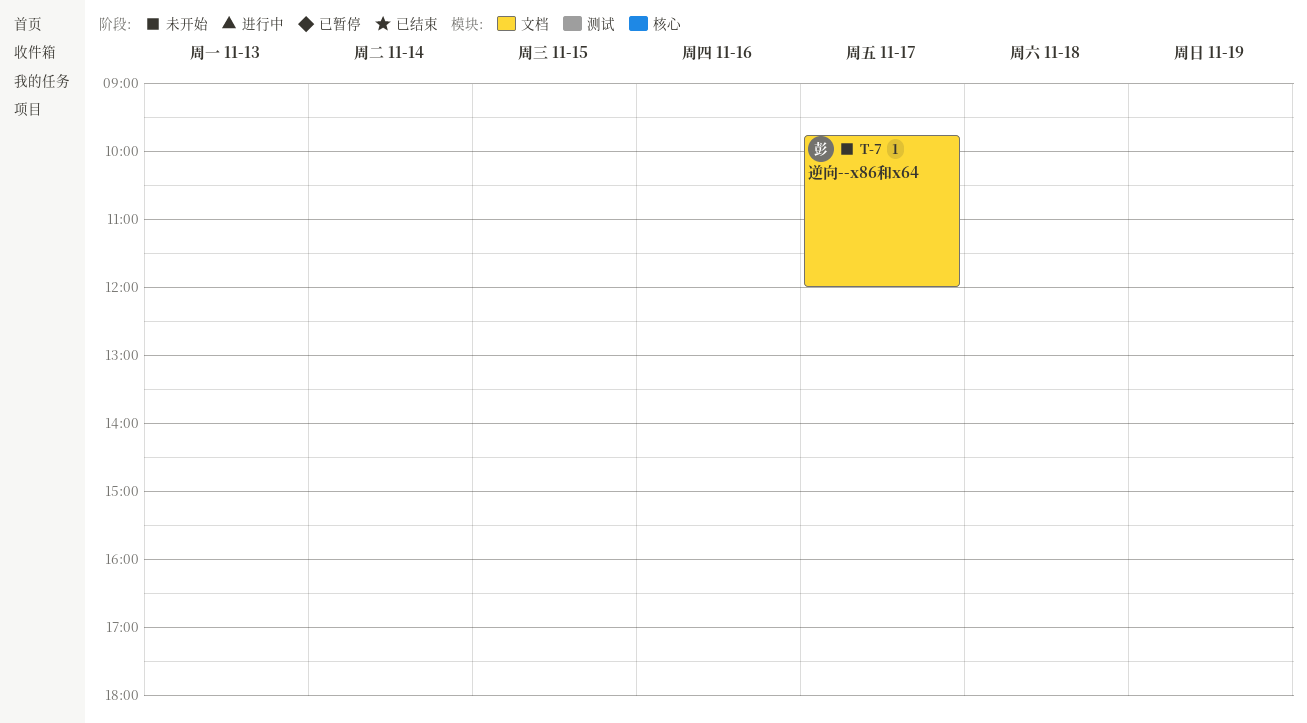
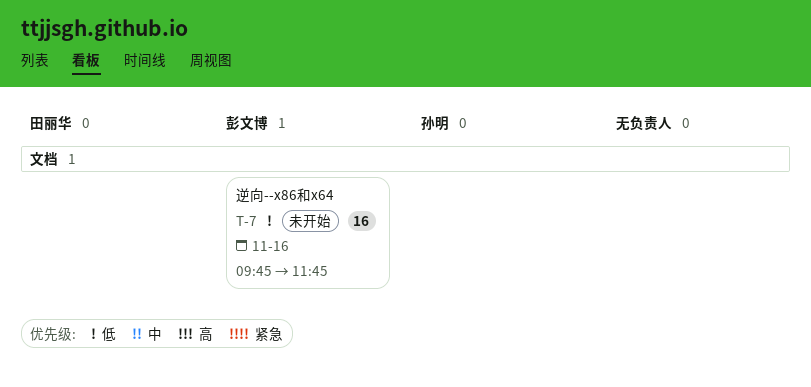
T-7, estimate: 1 -> 16
T-7, day: Nov 17 -> Nov 16
T-7, ends: 12:00 -> 11:45

